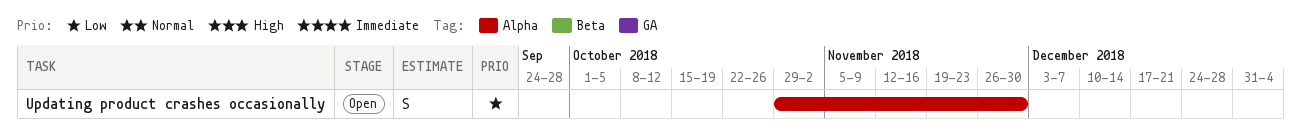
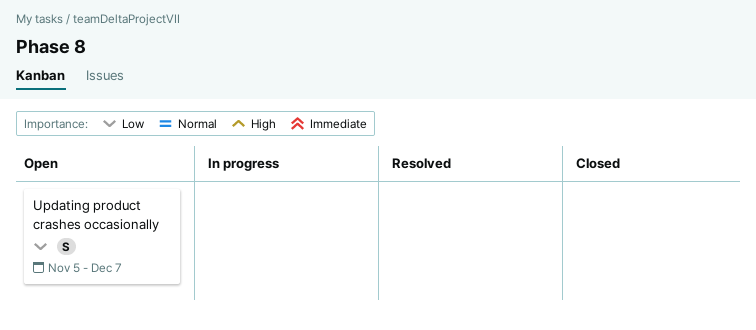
Updating product crashes occasionally, start: Oct 29 -> Nov 5
Updating product crashes occasionally, due: Nov 30 -> Dec 7

